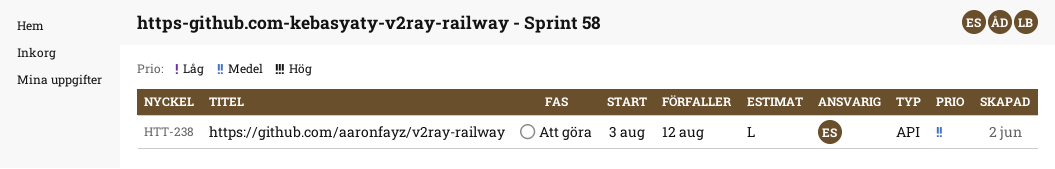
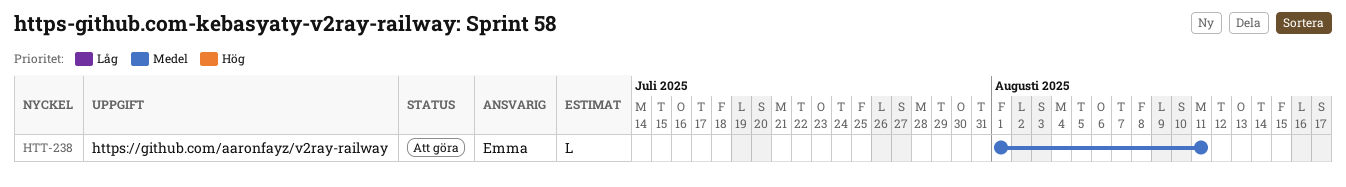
HTT-238, start: Aug 3 -> Aug 1
HTT-238, due: Aug 12 -> Aug 11

